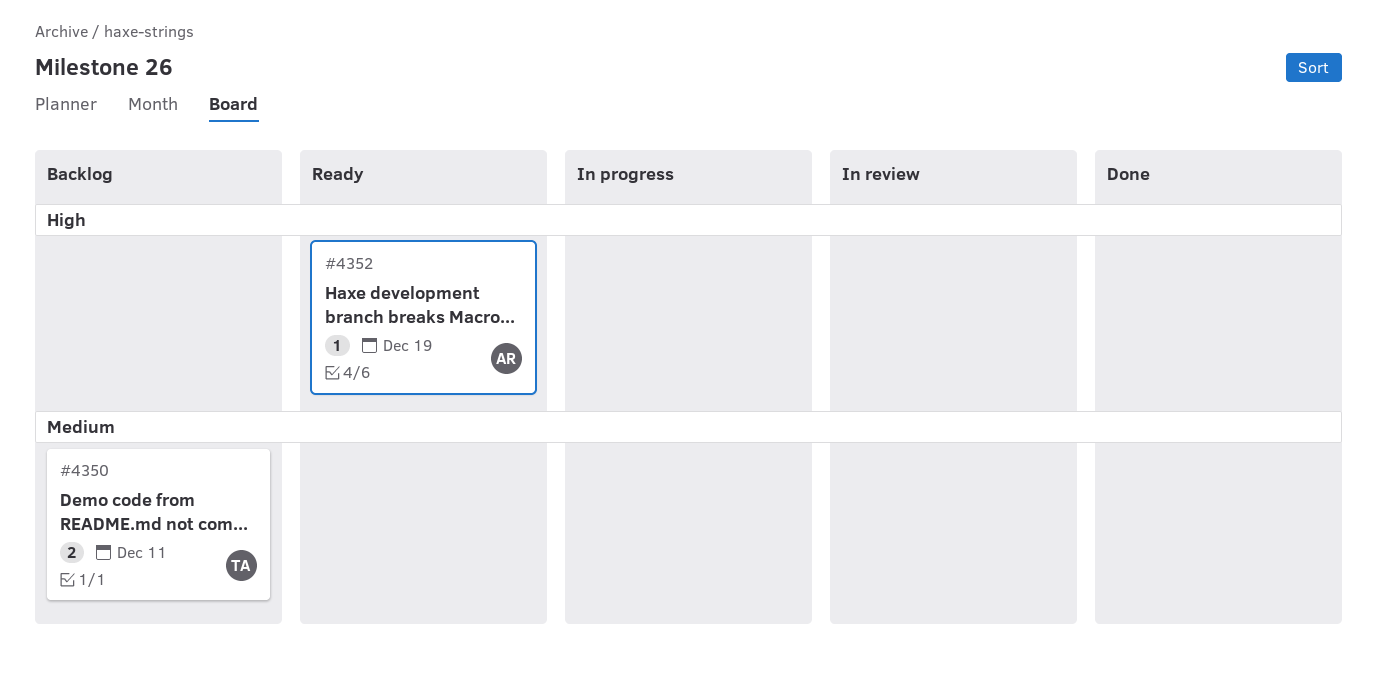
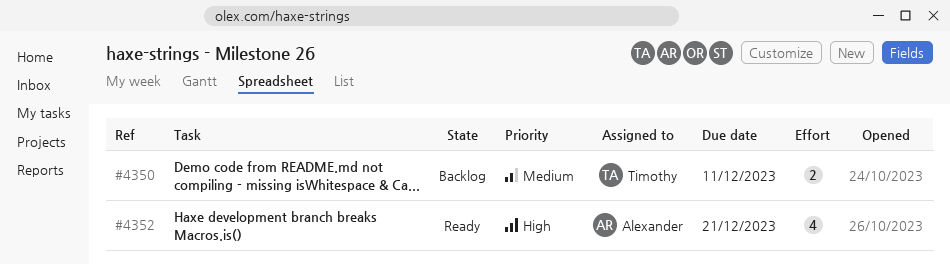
#4352, estimate: 1 -> 4
#4352, due: Dec 19 -> Dec 21

